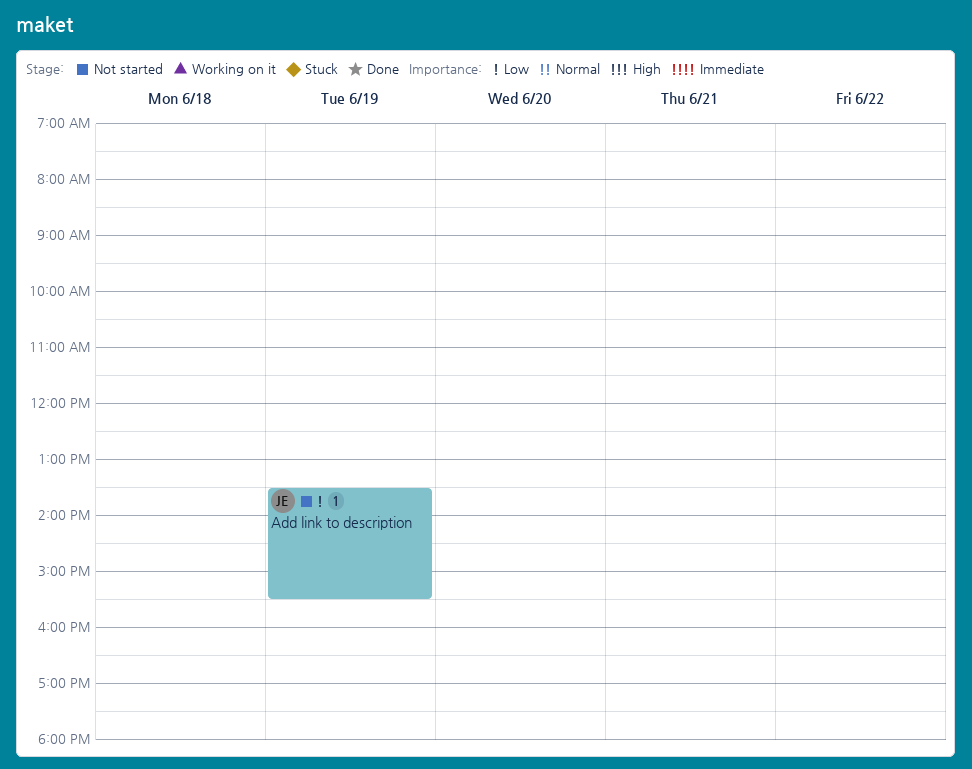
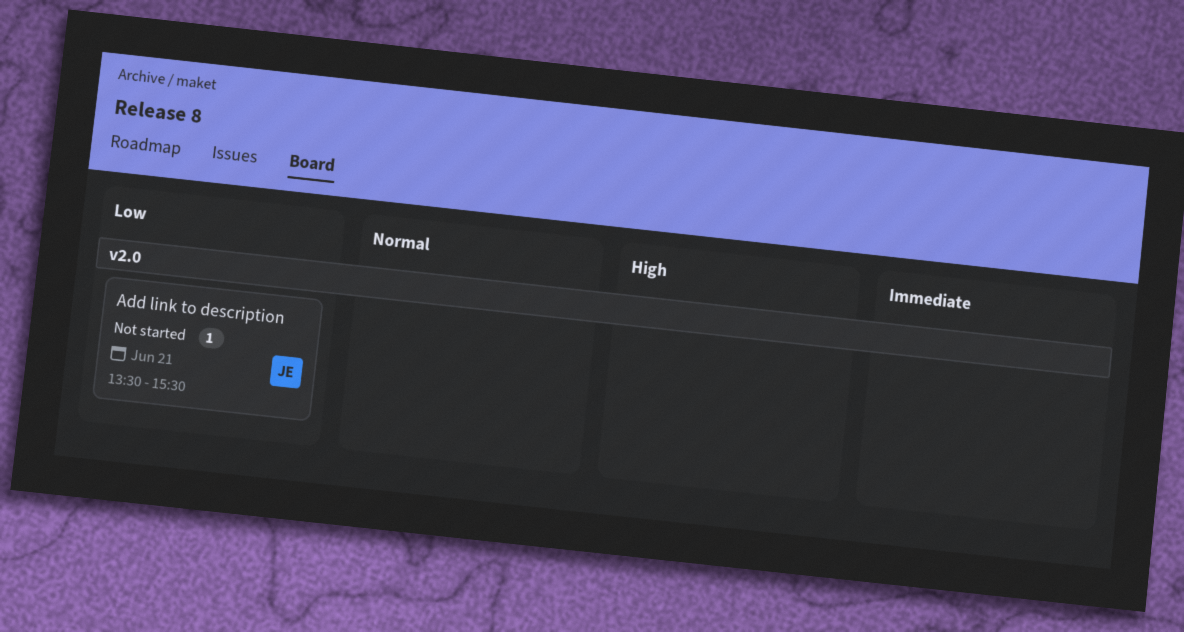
Add link to description, day: Jun 19 -> Jun 21

